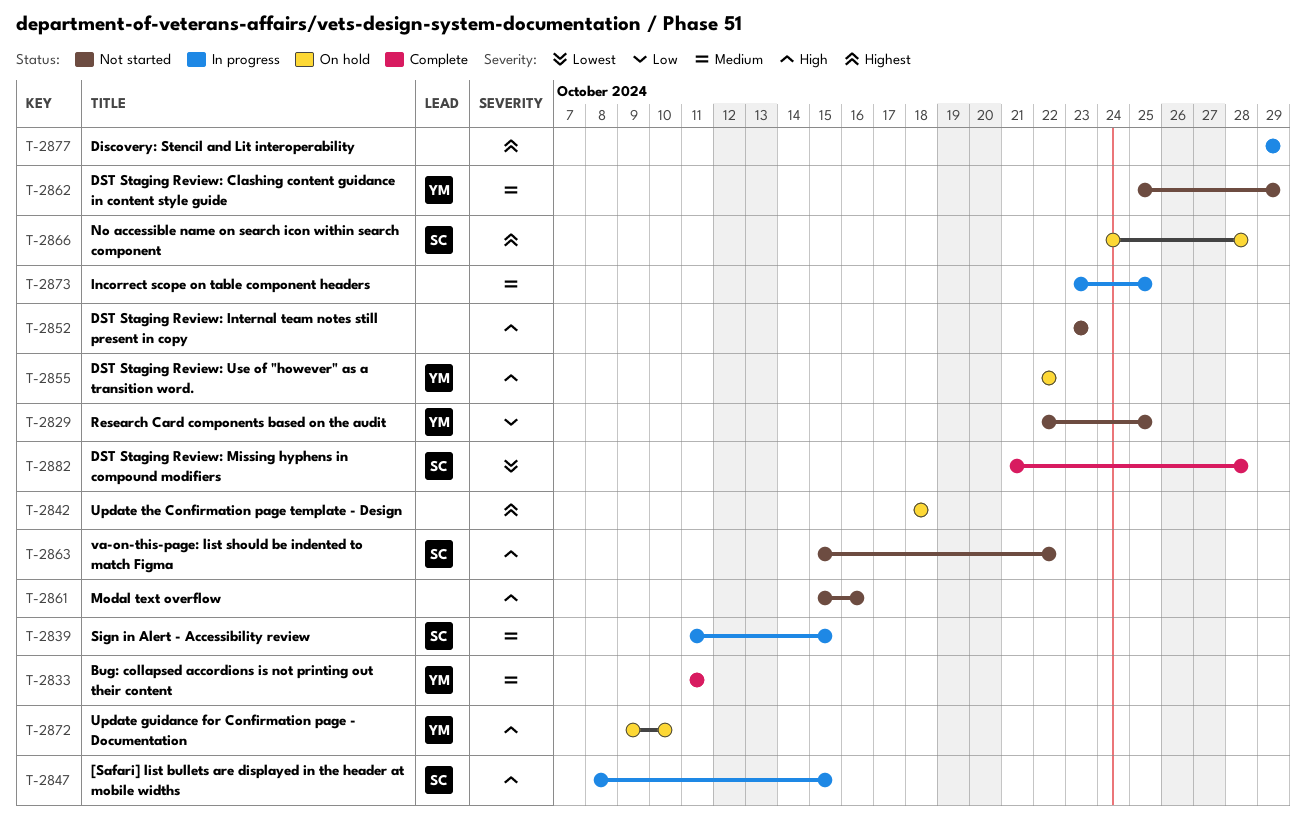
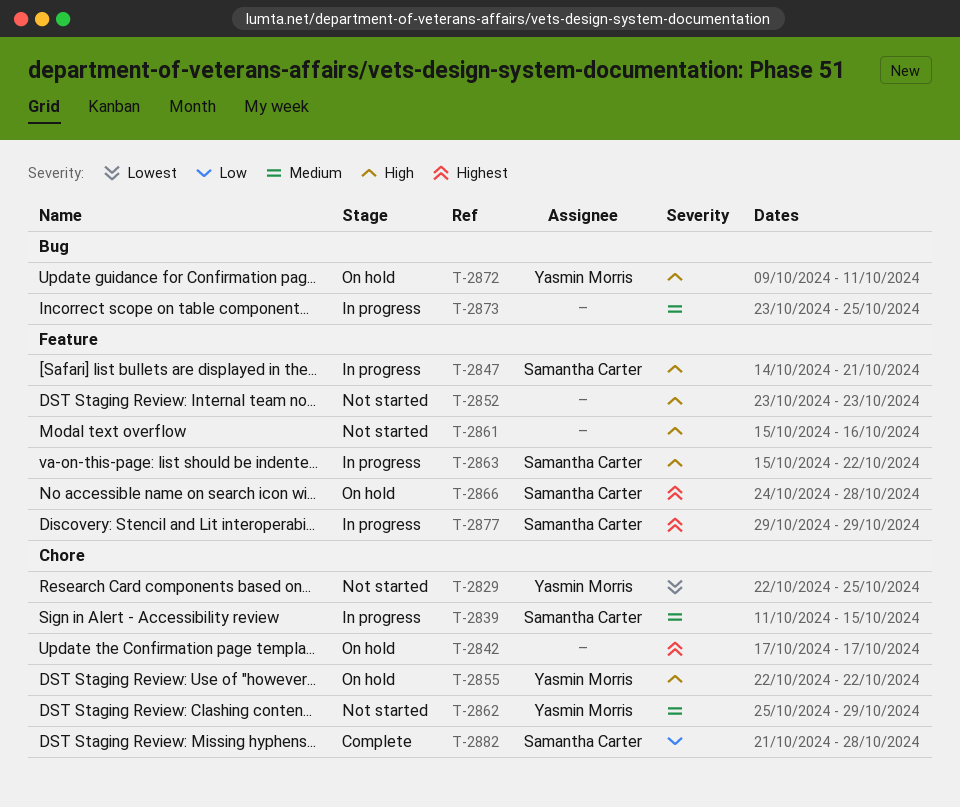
T-2829, priority: Low -> Lowest
T-2833: present -> none
T-2842, start: Oct 18 -> Oct 17
T-2842, due: Oct 18 -> Oct 17
T-2847, start: Oct 8 -> Oct 14
T-2847, due: Oct 15 -> Oct 21
T-2863, status: Not started -> In progress
T-2872, due: Oct 10 -> Oct 11
T-2877, owner: none -> Samantha Carter
T-2882, priority: Lowest -> Low

